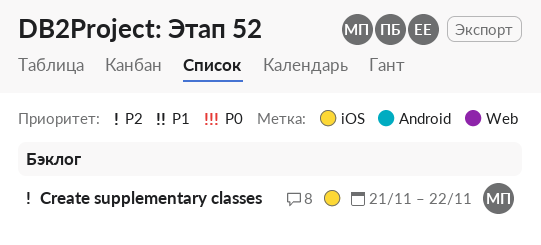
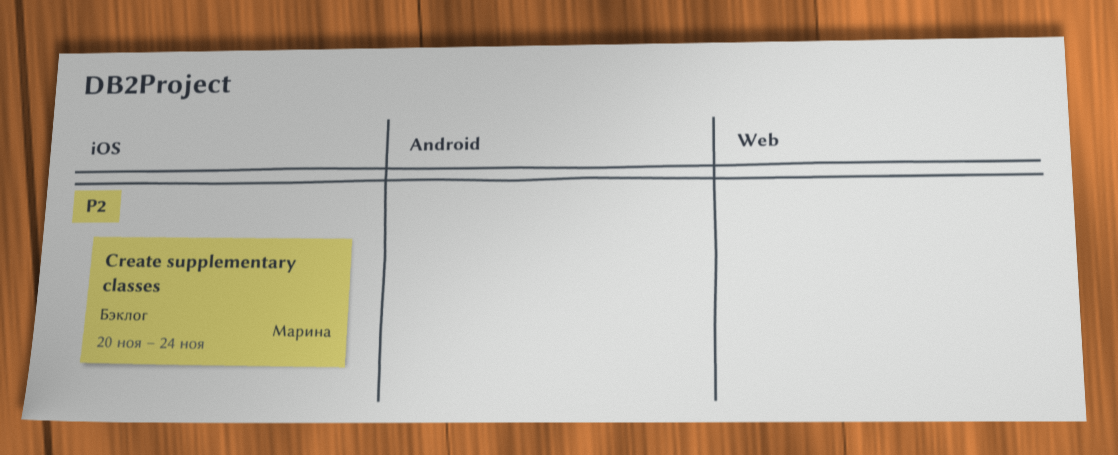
Create supplementary classes, start: Nov 21 -> Nov 20
Create supplementary classes, due: Nov 22 -> Nov 24

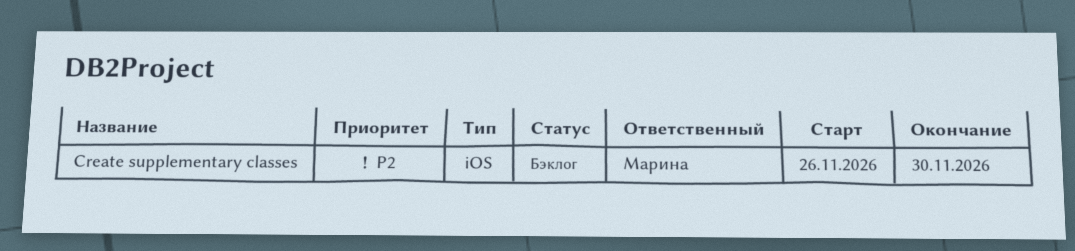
Create supplementary classes, start: Nov 20 -> Nov 26
Create supplementary classes, due: Nov 24 -> Nov 30

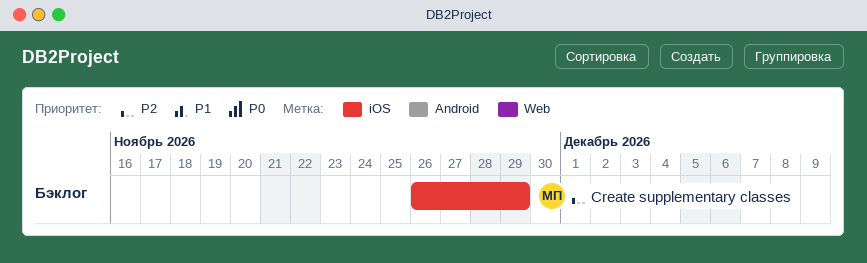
Create supplementary classes, due: Nov 30 -> Nov 29

